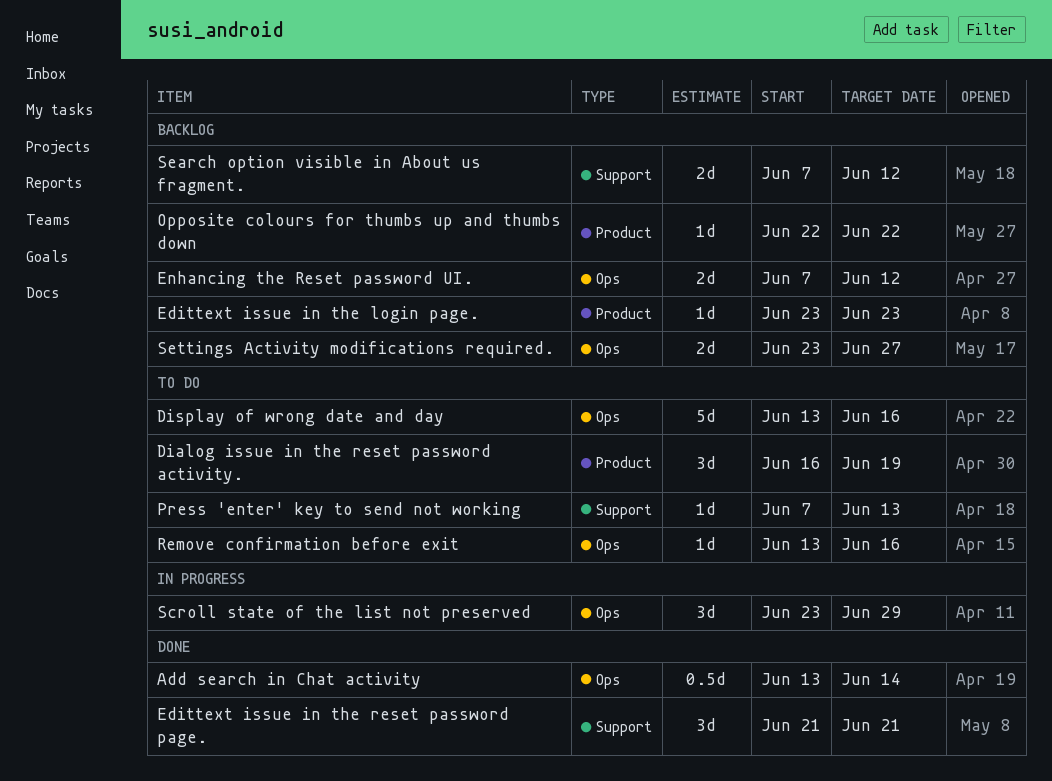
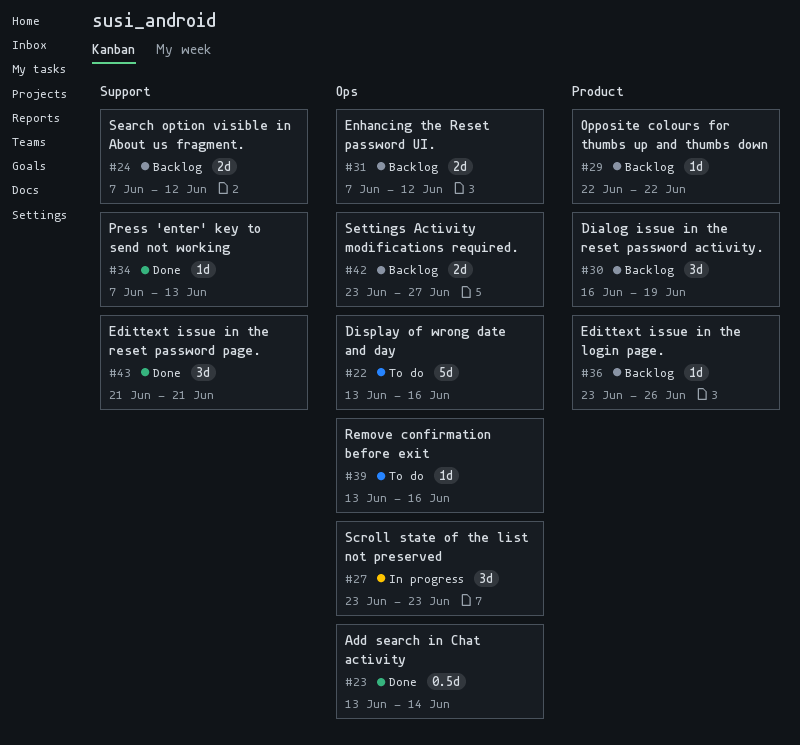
Dialog issue in the reset password activity., status: To do -> Backlog
Edittext issue in the login page., due: Jun 23 -> Jun 26
Press 'enter' key to send not working, status: To do -> Done
Scroll state of the list not preserved, due: Jun 29 -> Jun 23

